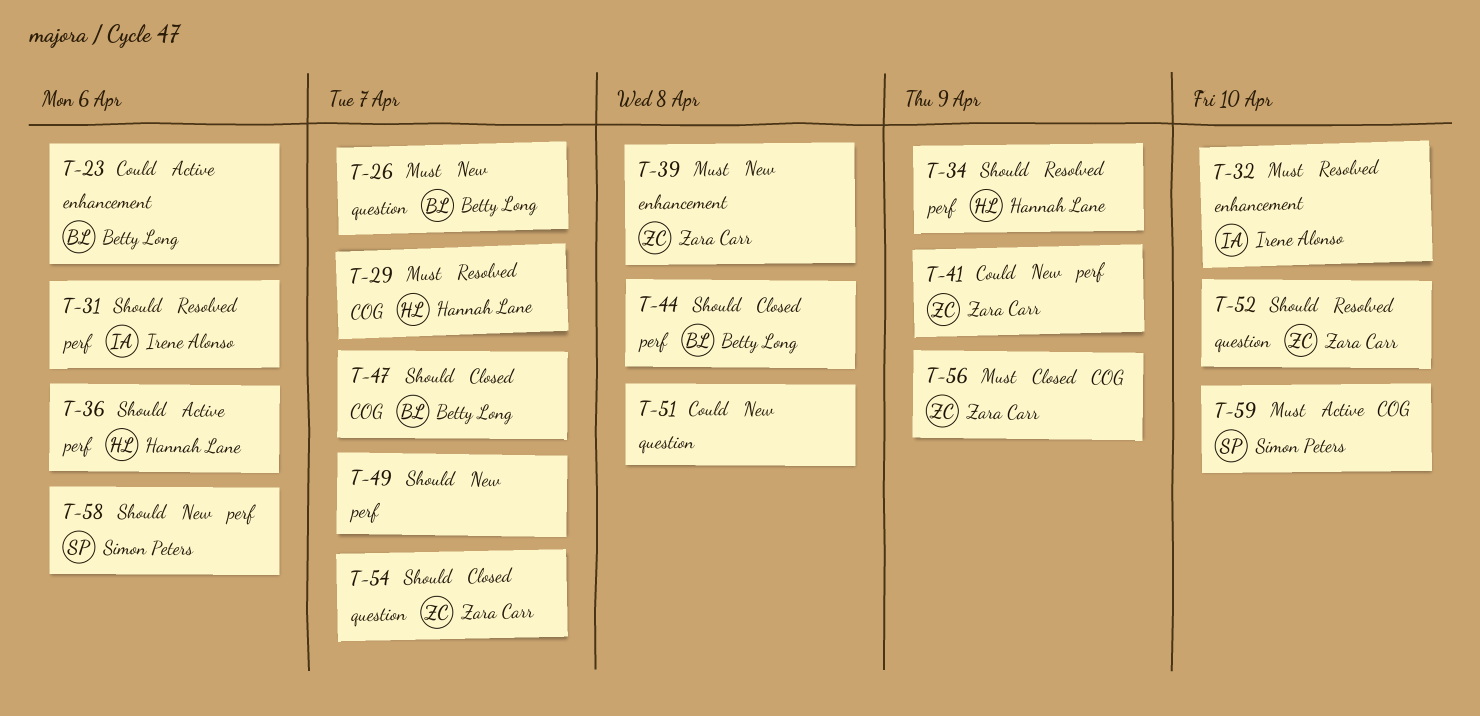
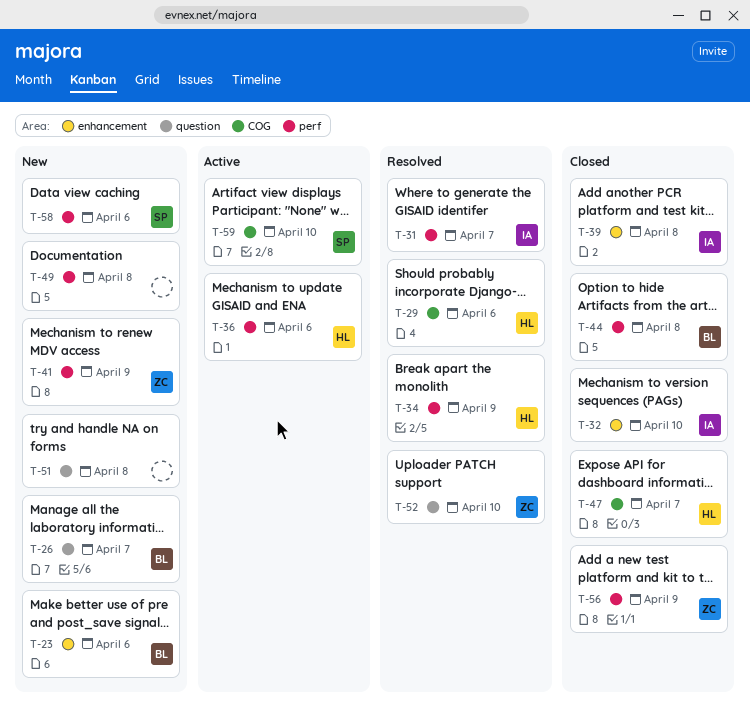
T-23, status: Active -> New
T-29, due: Apr 7 -> Apr 6
T-31, due: Apr 6 -> Apr 7
T-32, status: Resolved -> Closed
T-39, status: New -> Closed
T-39, owner: Zara Carr -> Irene Alonso
T-47, owner: Betty Long -> Hannah Lane
T-49, due: Apr 7 -> Apr 8
T-54: present -> none
T-56, label: COG -> perf

